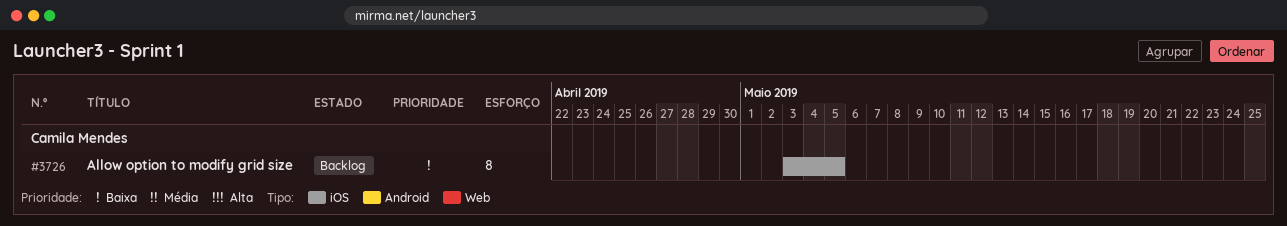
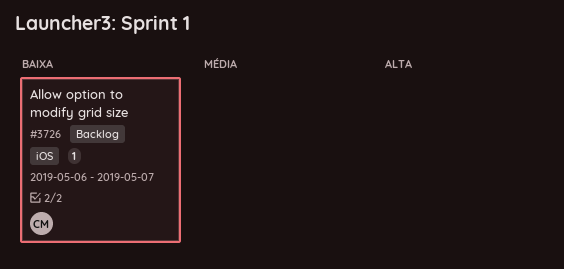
#3726, estimate: 8 -> 1
#3726, start: May 3 -> May 6
#3726, due: May 5 -> May 7

